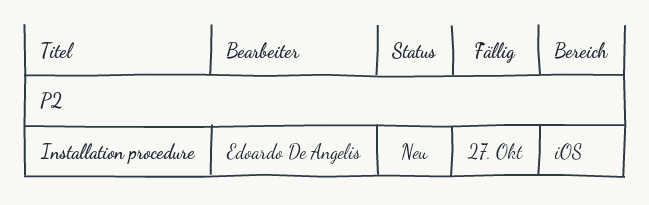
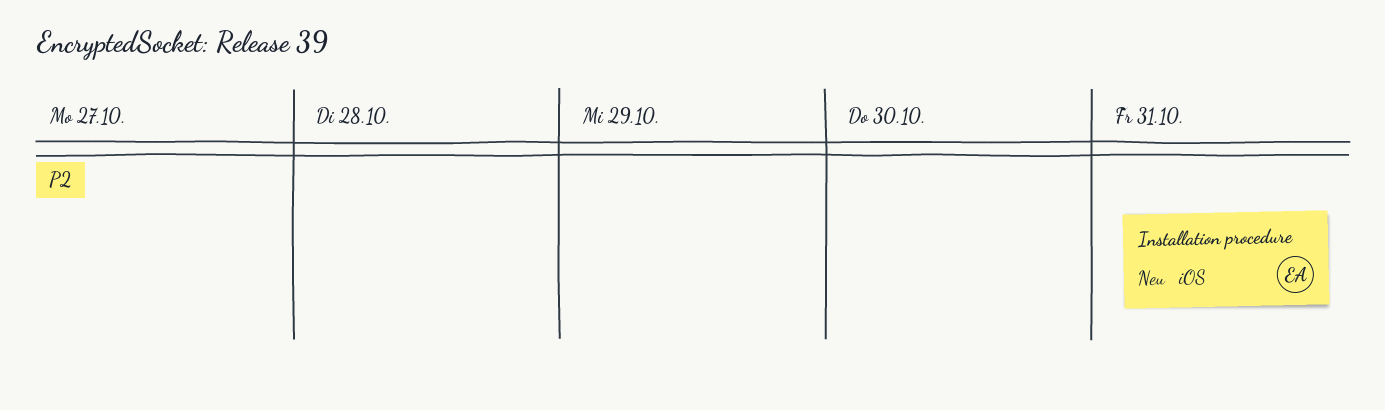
Installation procedure, due: Oct 27 -> Oct 31

